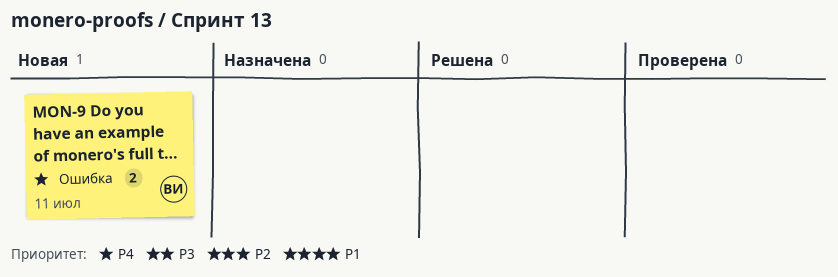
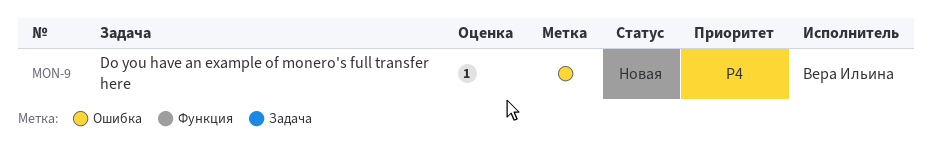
MON-9, estimate: 2 -> 1

